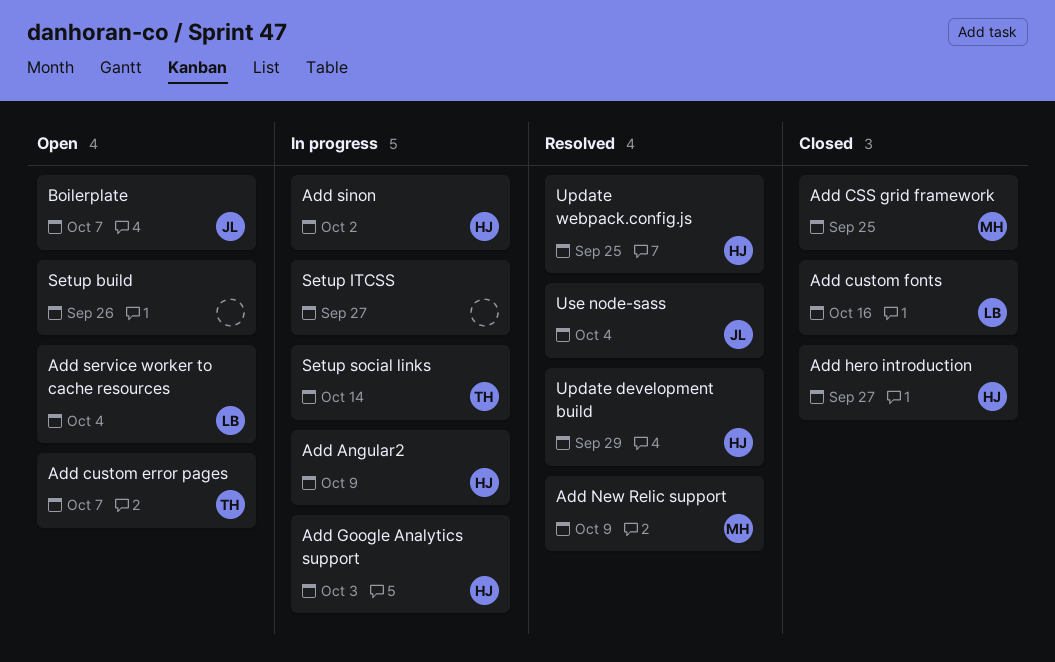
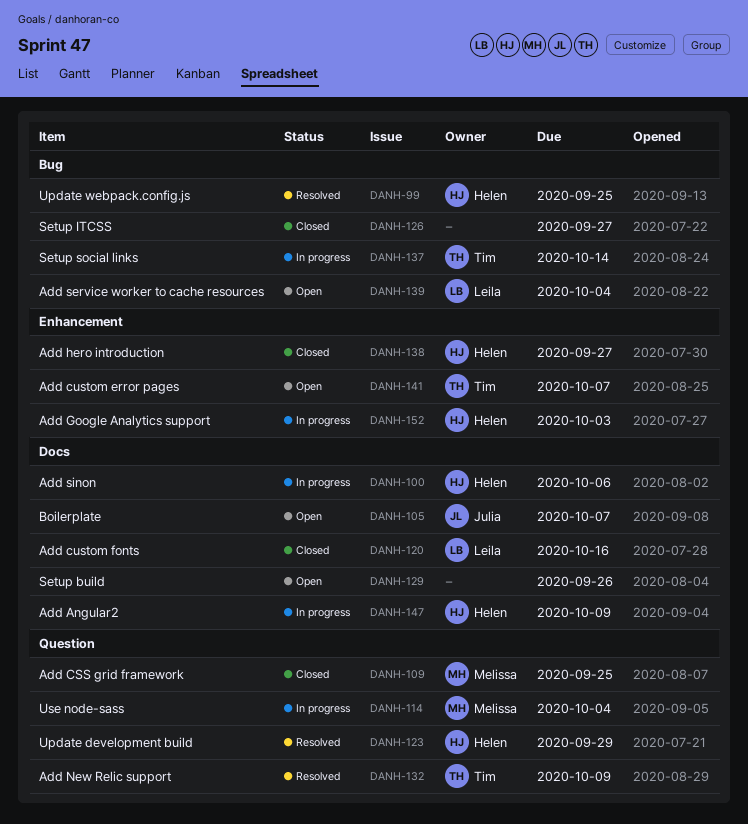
Add New Relic support, owner: Melissa -> Tim
Add sinon, due: Oct 2 -> Oct 6
Setup ITCSS, status: In progress -> Closed
Use node-sass, status: Resolved -> In progress
Use node-sass, owner: Julia -> Melissa

